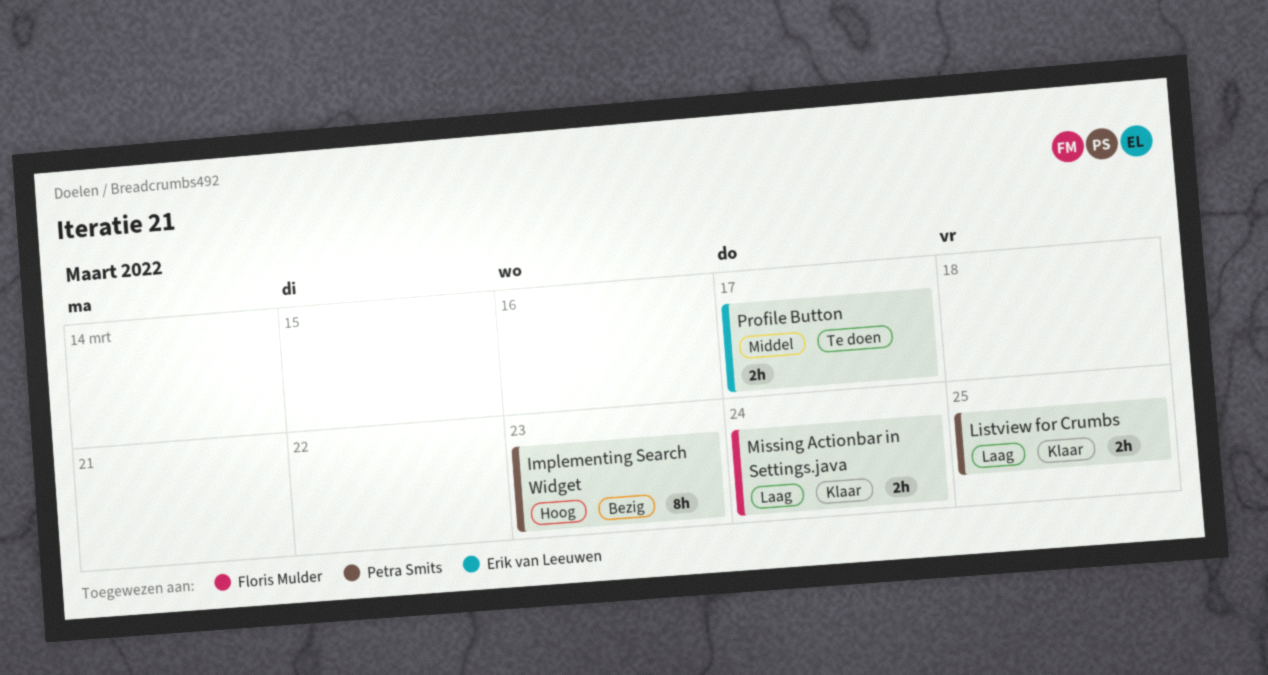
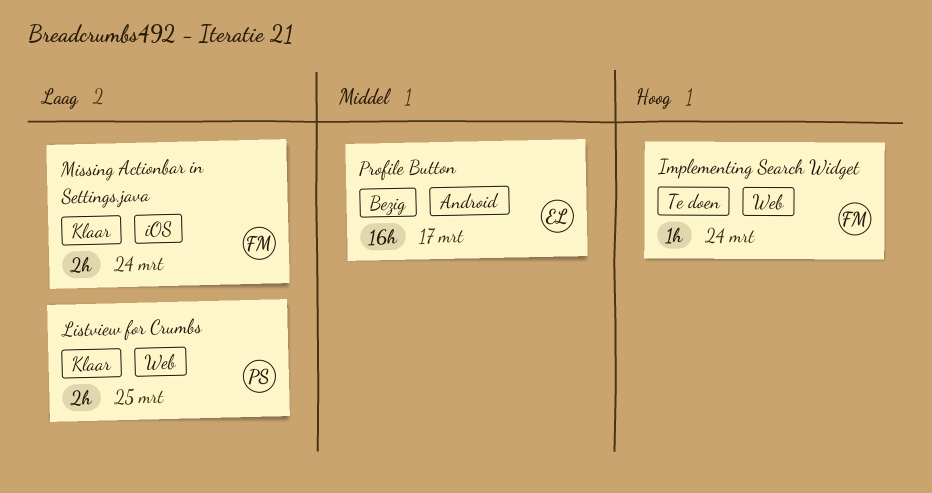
Implementing Search Widget, status: Bezig -> Te doen
Implementing Search Widget, owner: Petra Smits -> Floris Mulder
Implementing Search Widget, estimate: 8h -> 1h
Implementing Search Widget, due: Mar 23 -> Mar 24
Profile Button, status: Te doen -> Bezig
Profile Button, estimate: 2h -> 16h

